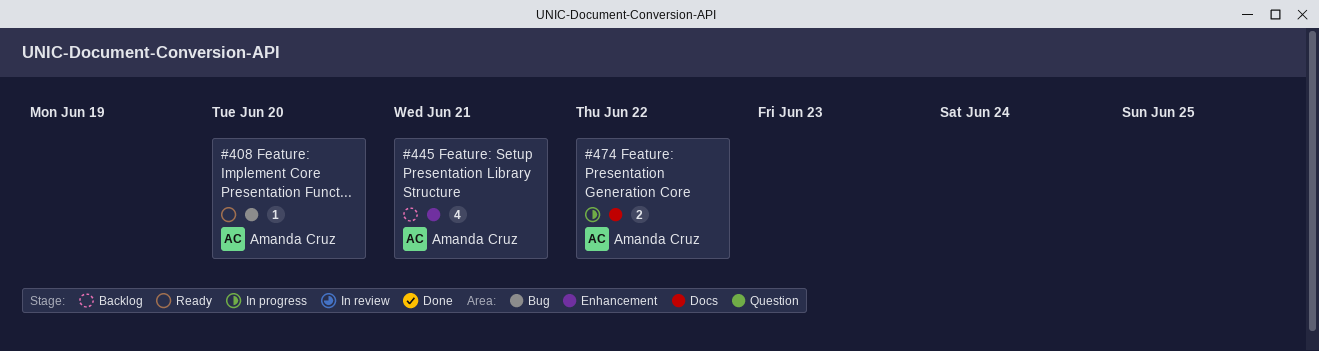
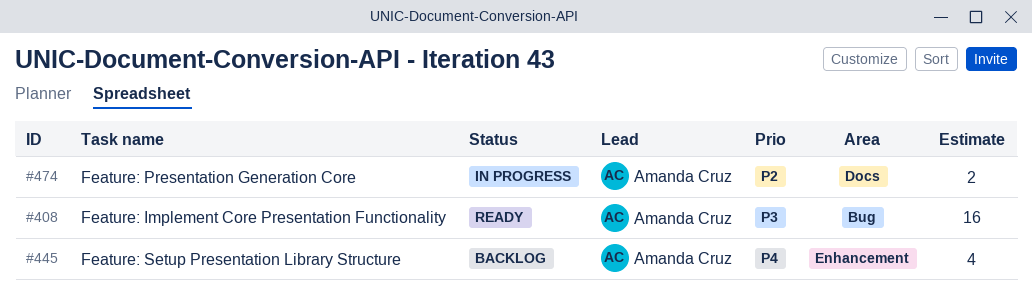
#408, estimate: 1 -> 16

